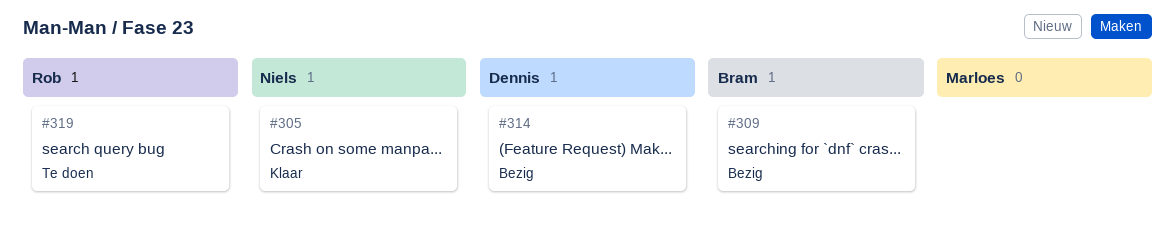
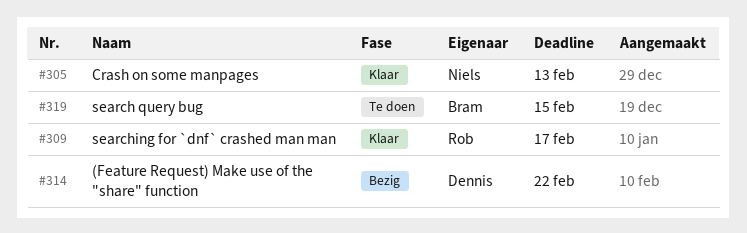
#309, status: Bezig -> Klaar
#309, owner: Bram -> Rob
#319, owner: Rob -> Bram

